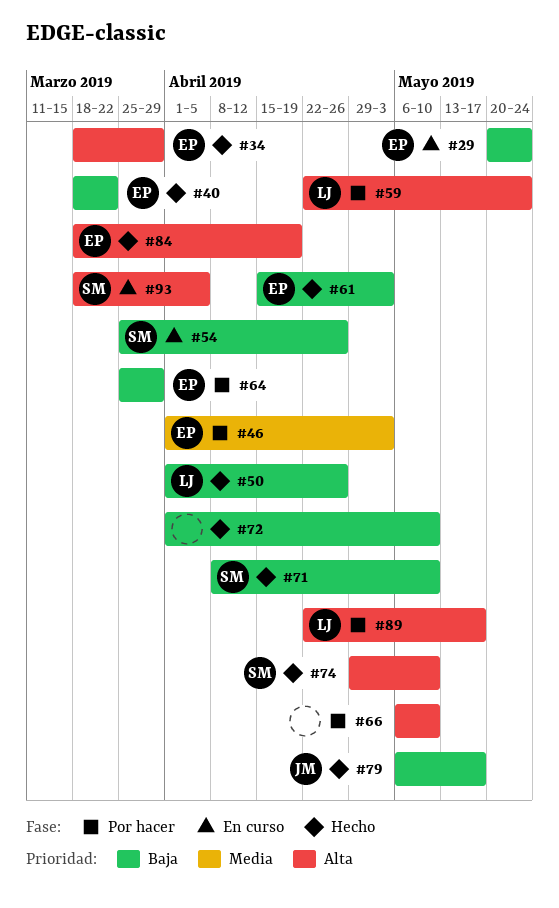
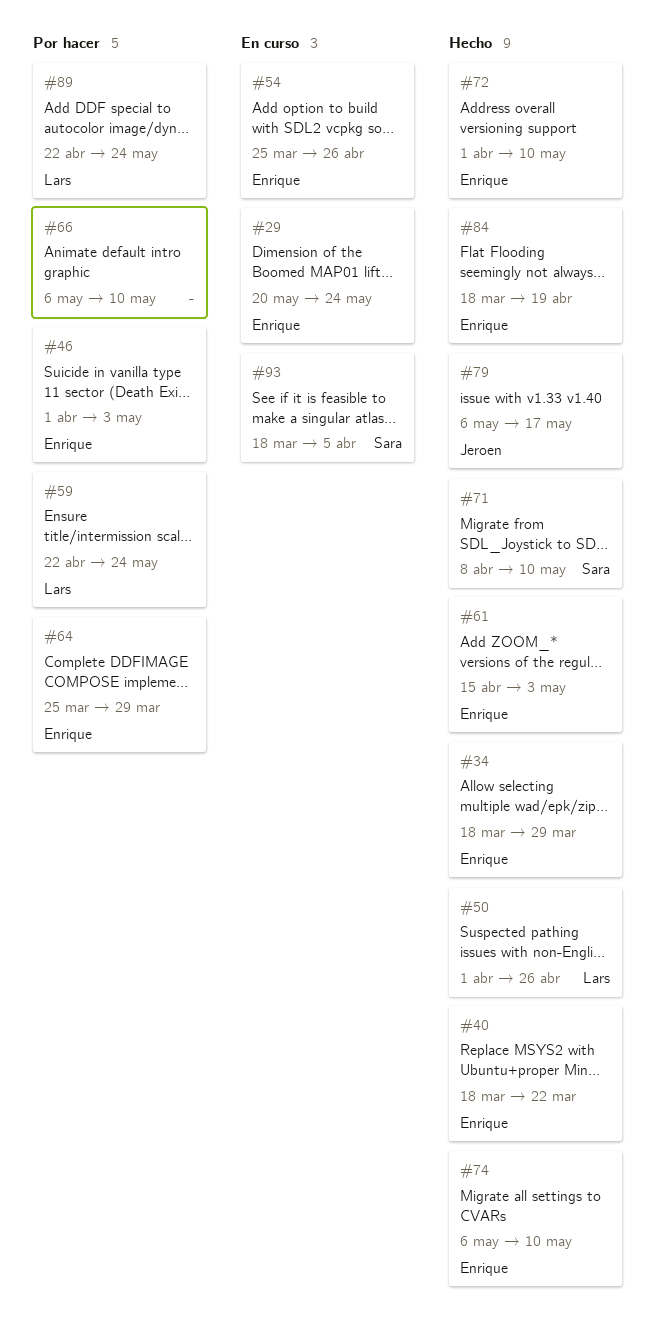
#54, owner: Sara -> Enrique
#72, owner: none -> Enrique
#74, owner: Sara -> Enrique
#74, start: Apr 29 -> May 6
#89, due: May 17 -> May 24

